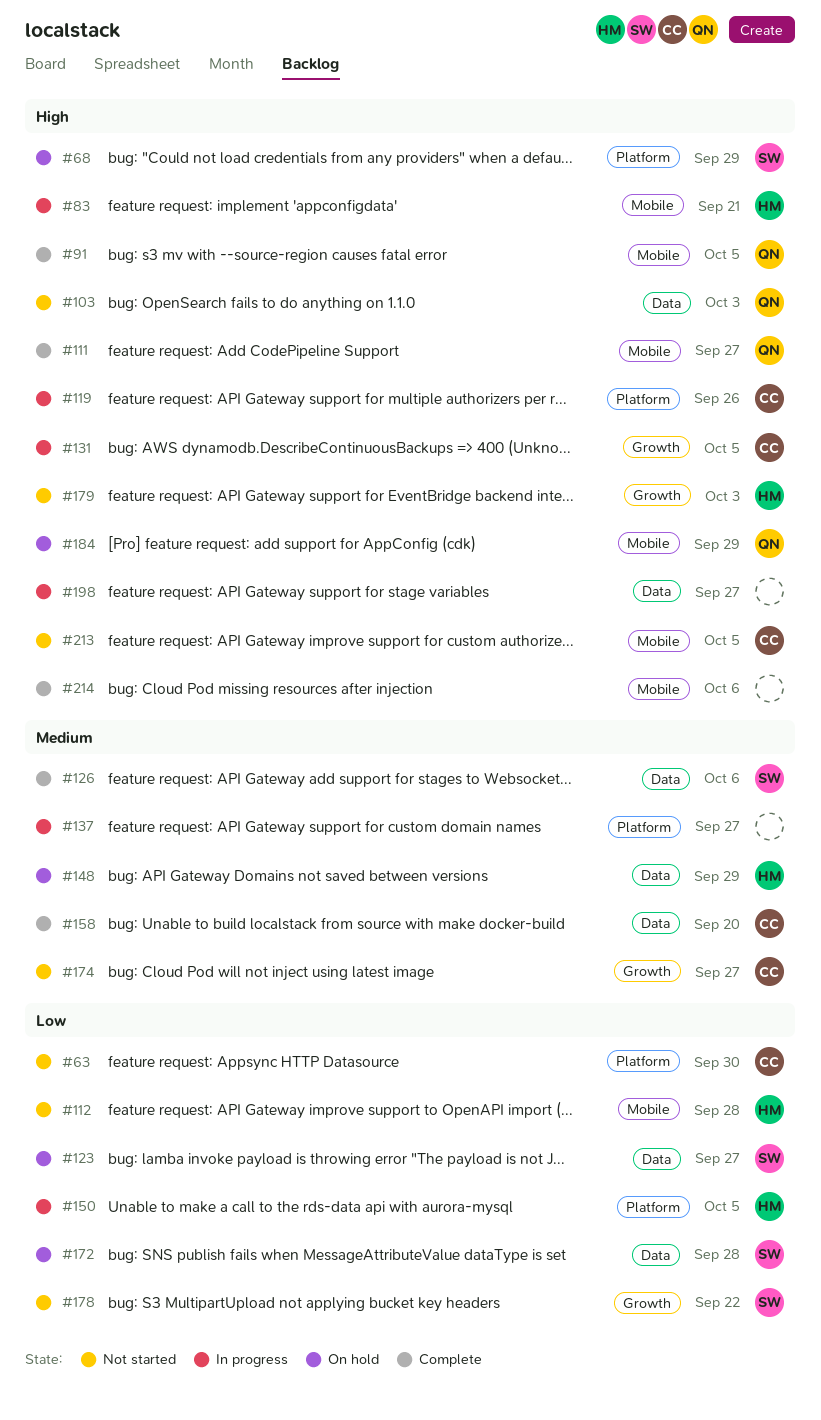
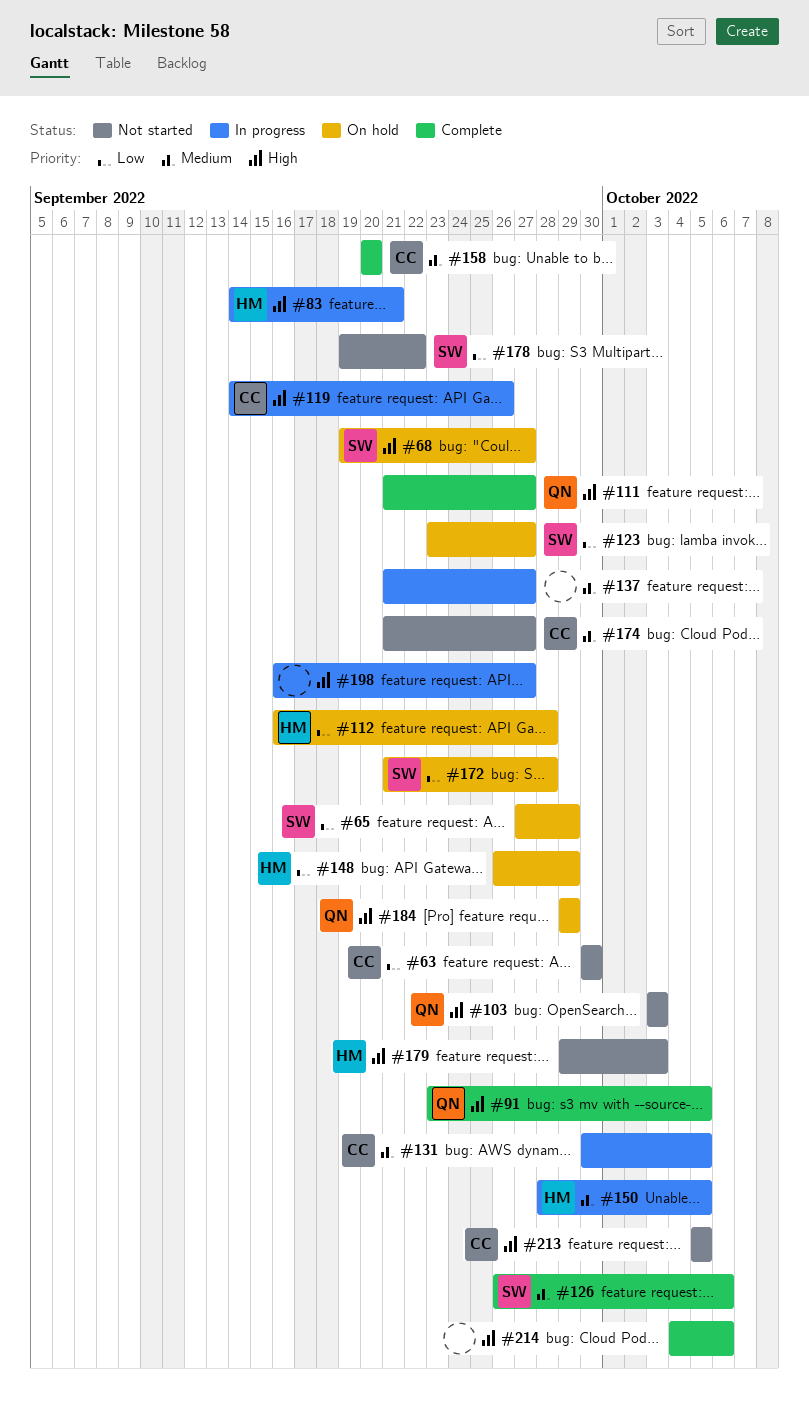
#65: none -> present
#68, due: Sep 29 -> Sep 27
#112, status: Not started -> On hold
#131, priority: High -> Medium
#148, priority: Medium -> Low
#150, priority: Low -> Medium

